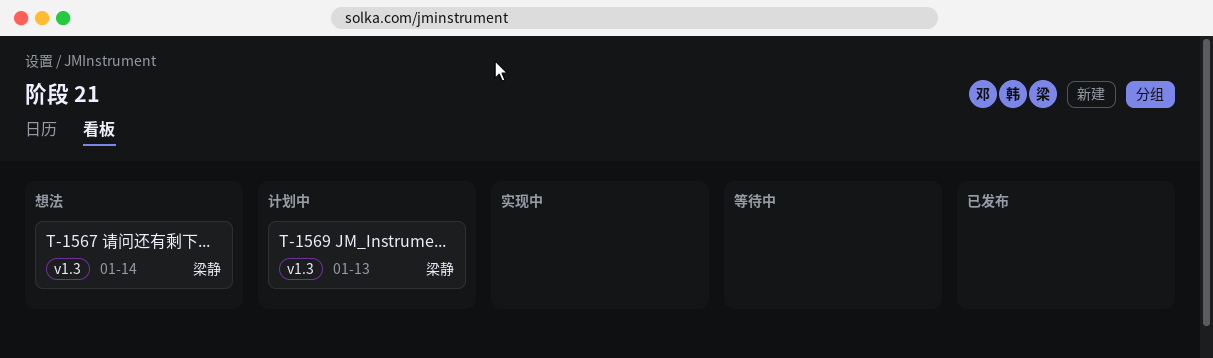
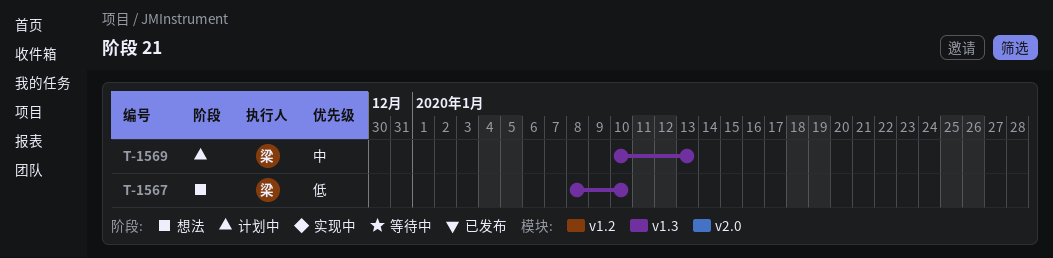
T-1567, due: Jan 14 -> Jan 10

